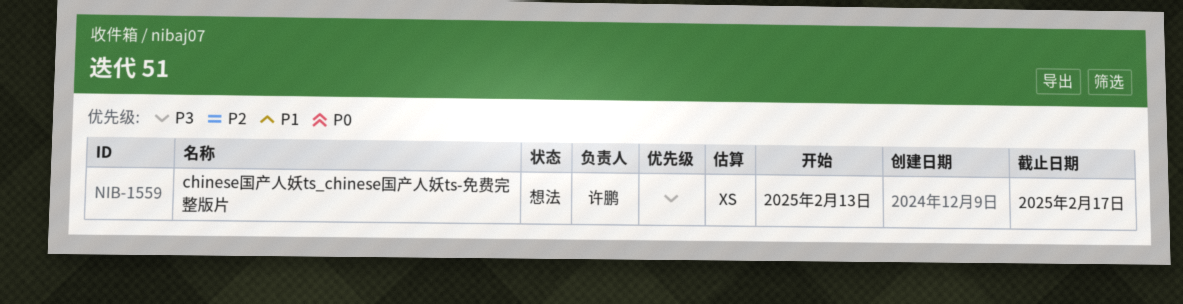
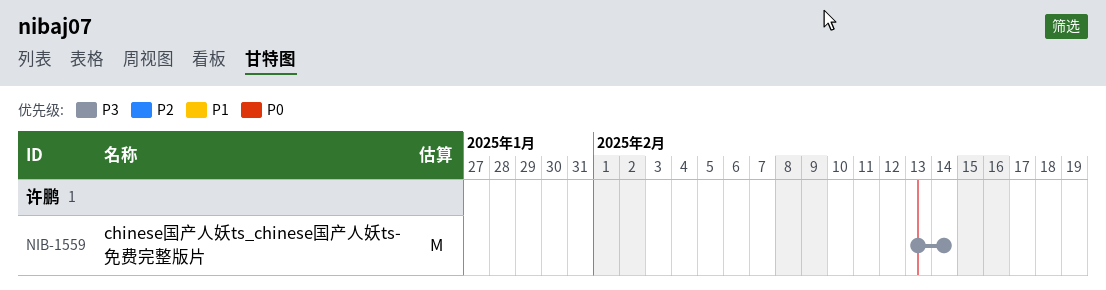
NIB-1559, estimate: XS -> M
NIB-1559, due: Feb 17 -> Feb 14

